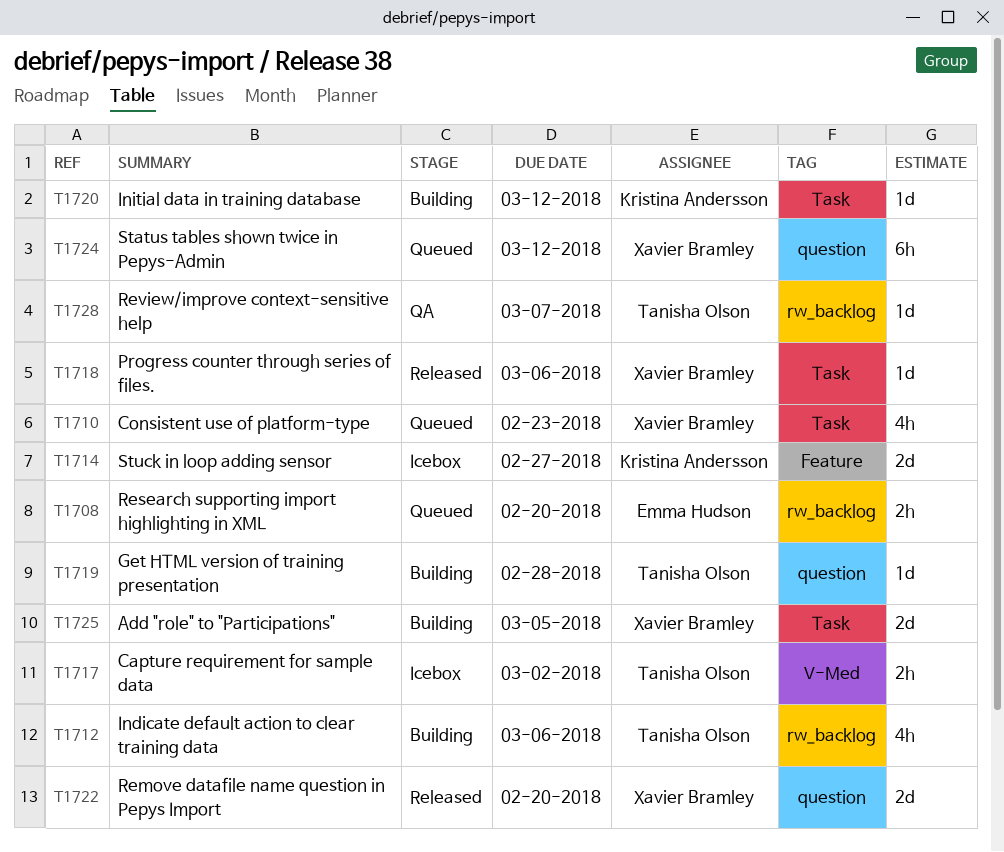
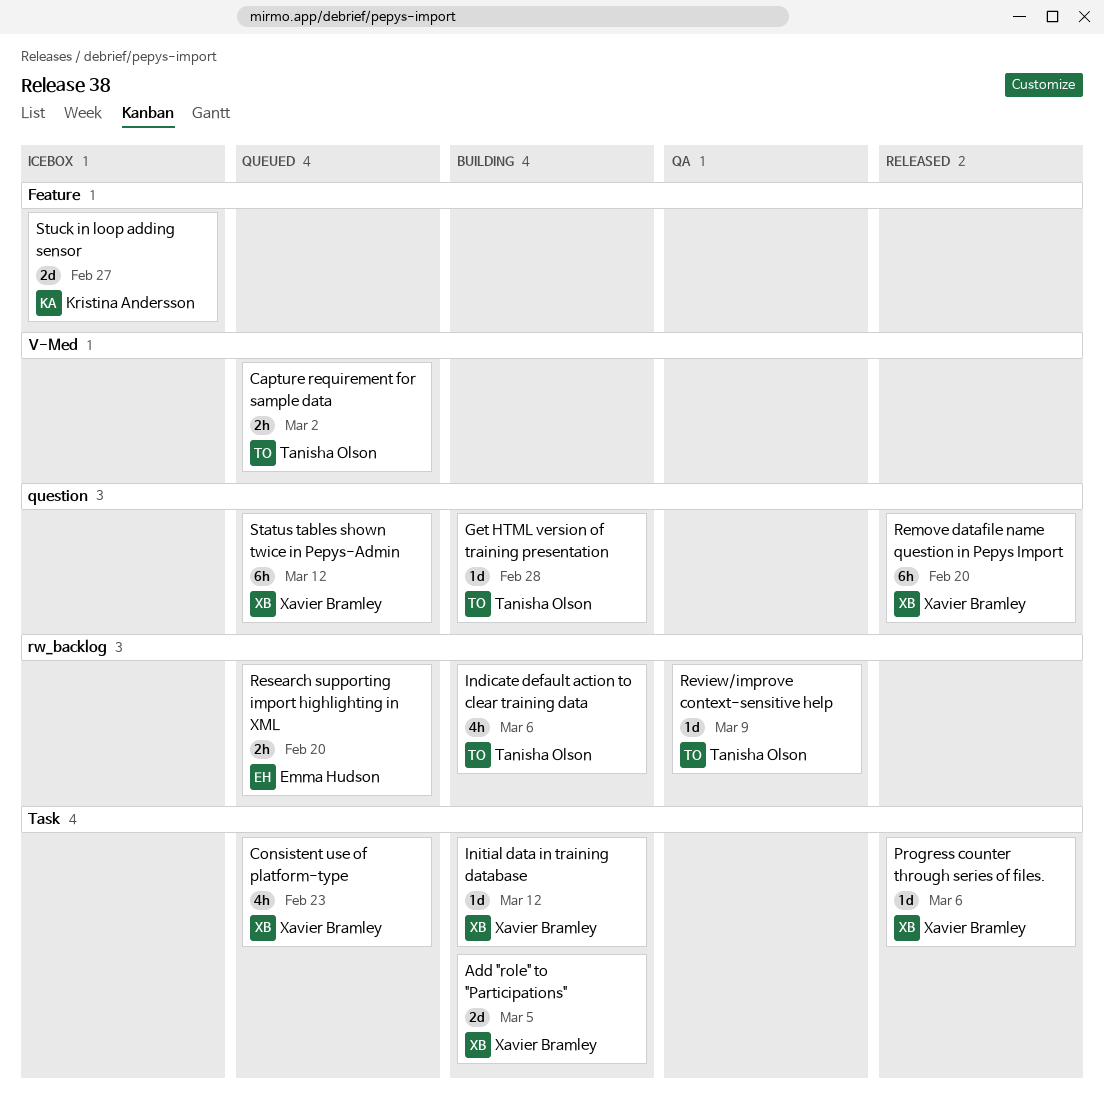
Capture requirement for sample data, status: Icebox -> Queued
Initial data in training database, owner: Kristina Andersson -> Xavier Bramley
Remove datafile name question in Pepys Import, estimate: 2d -> 6h
Review/improve context-sensitive help, due: Mar 7 -> Mar 9

